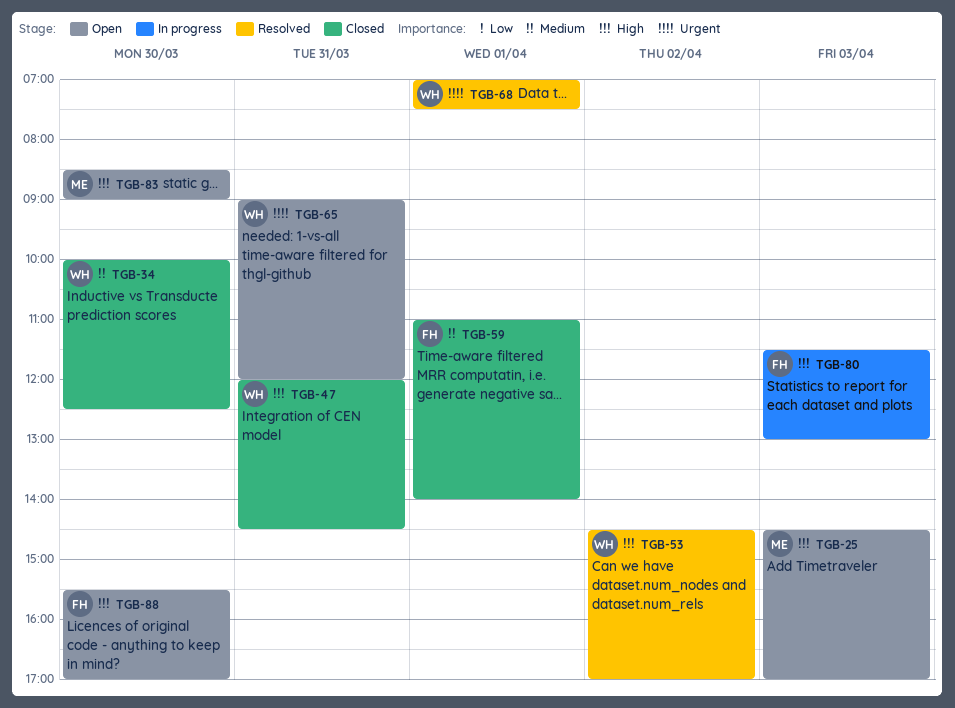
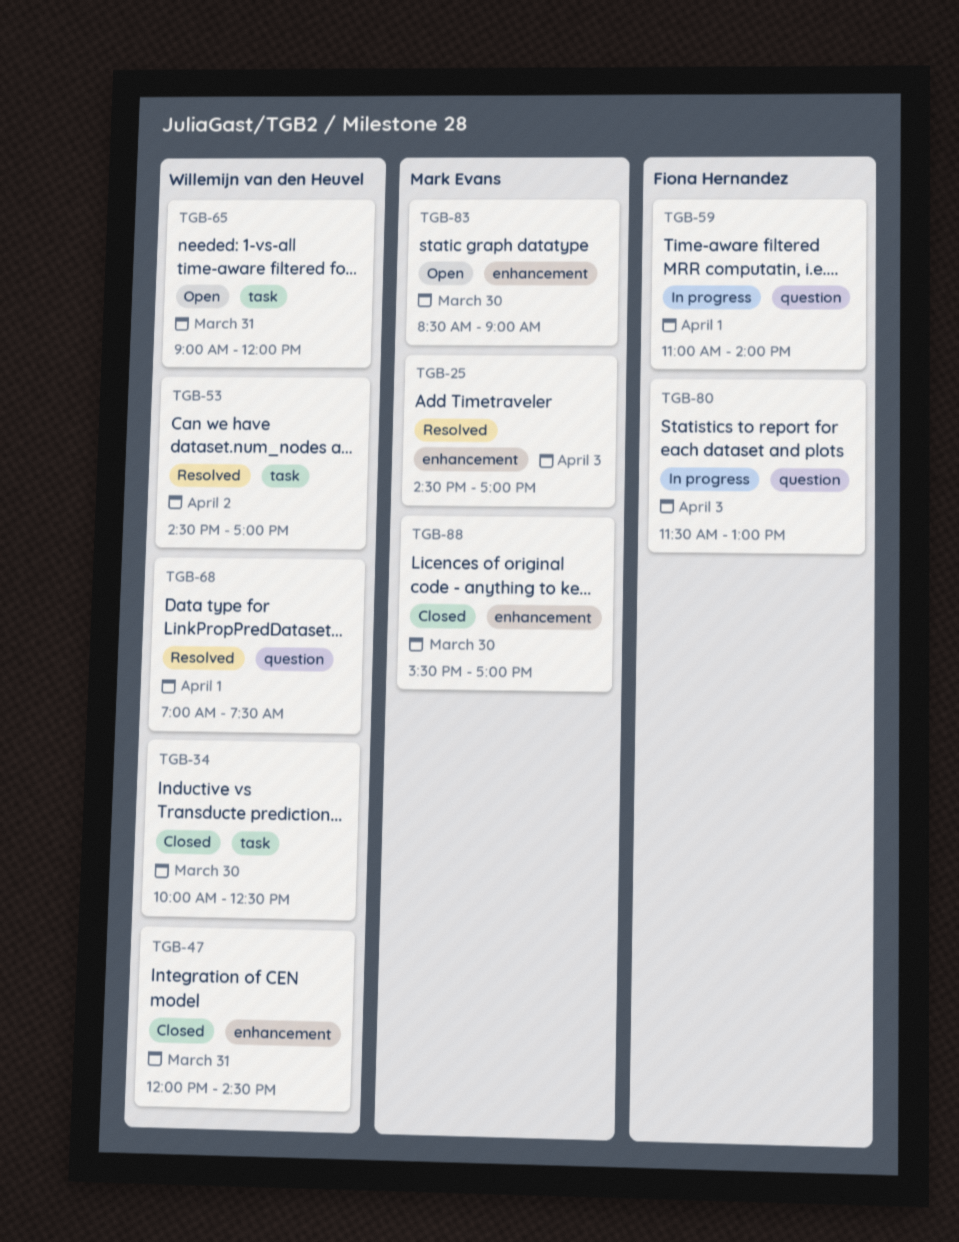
TGB-25, status: Open -> Resolved
TGB-59, status: Closed -> In progress
TGB-88, status: Open -> Closed
TGB-88, owner: Fiona Hernandez -> Mark Evans

